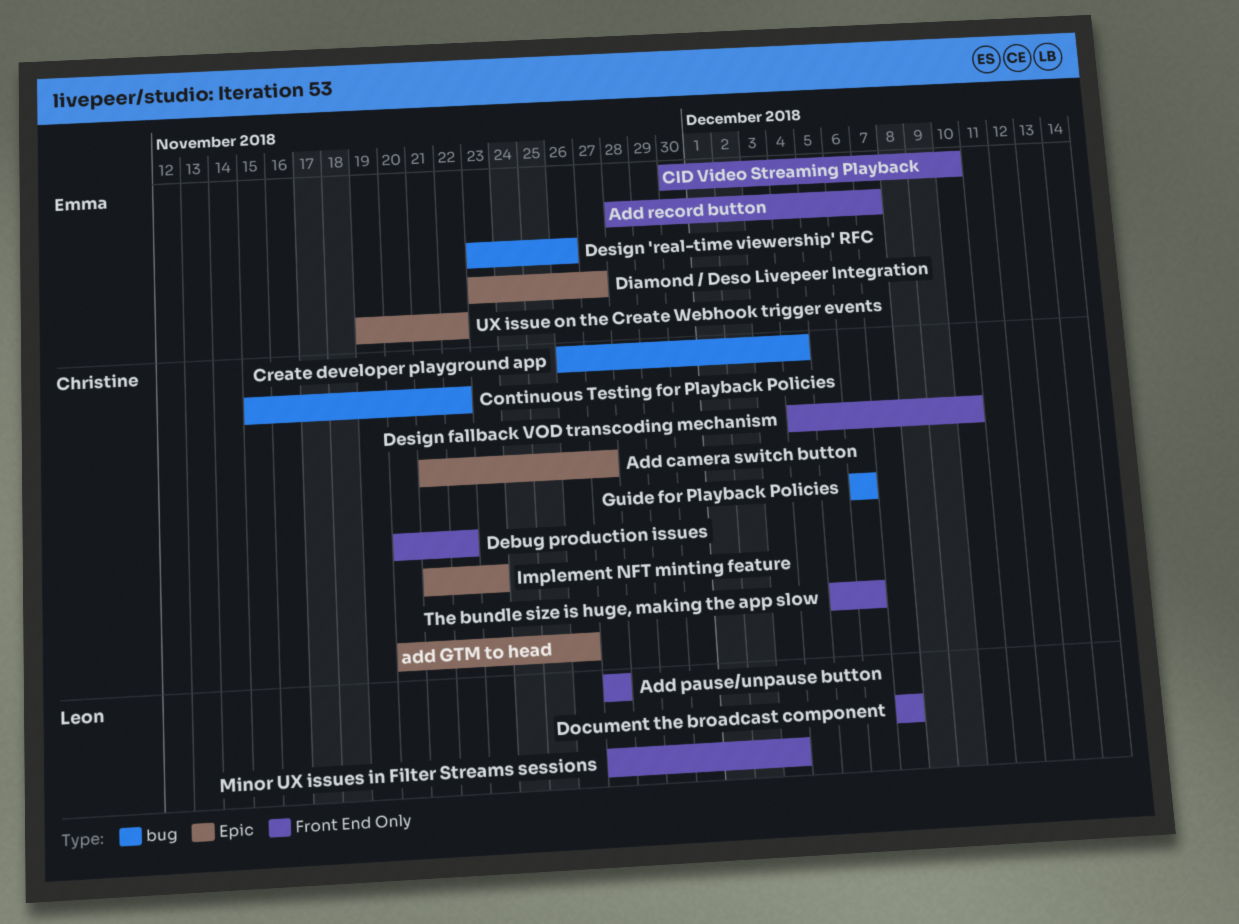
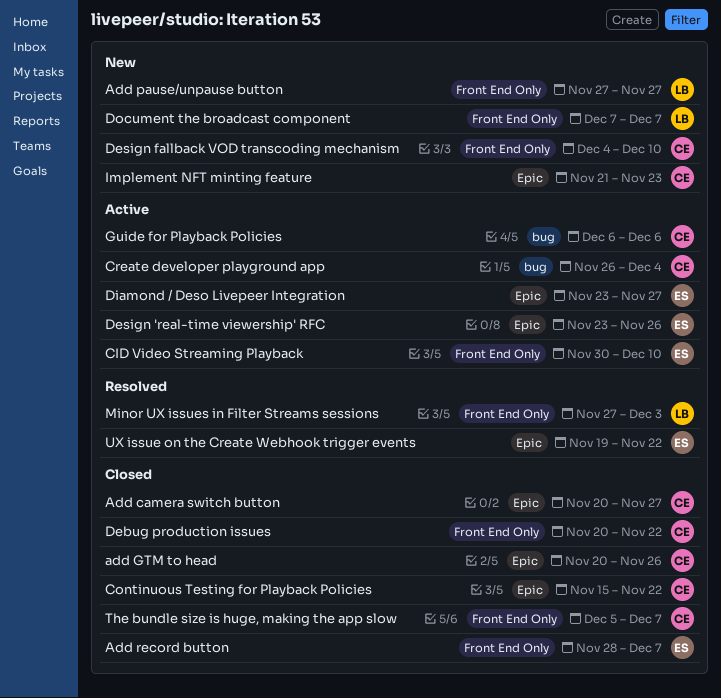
Add camera switch button, start: Nov 21 -> Nov 20
Continuous Testing for Playback Policies, label: bug -> Epic
Design 'real-time viewership' RFC, label: bug -> Epic
The bundle size is huge, making the app slow, due: Dec 6 -> Dec 7

